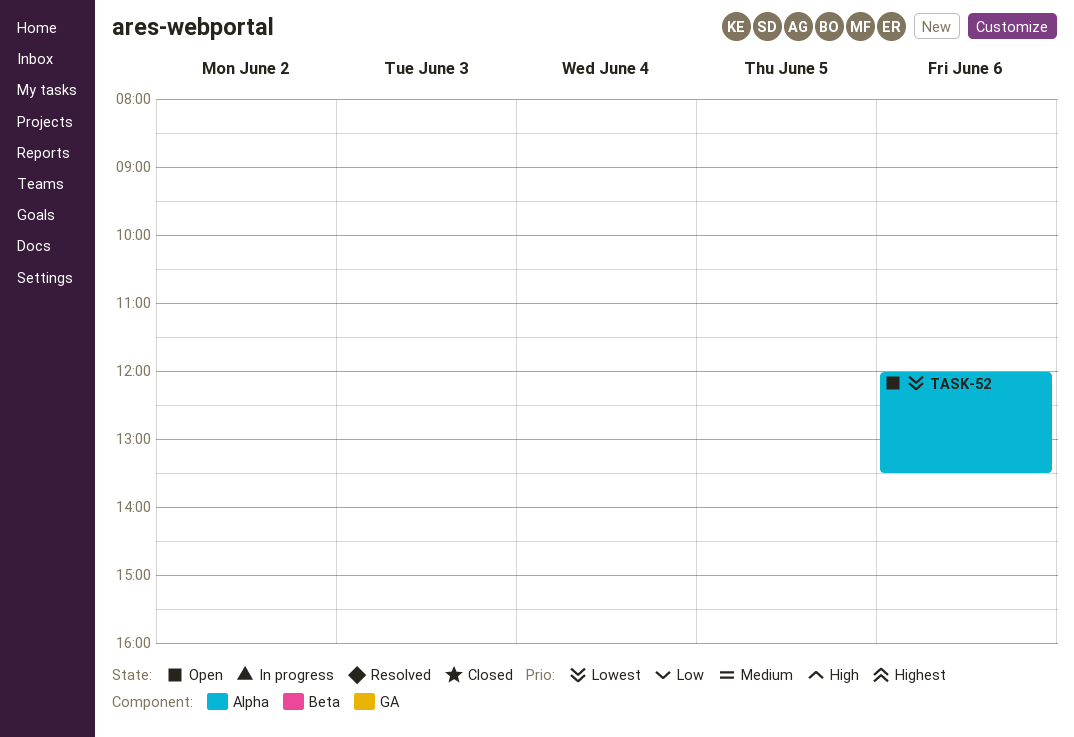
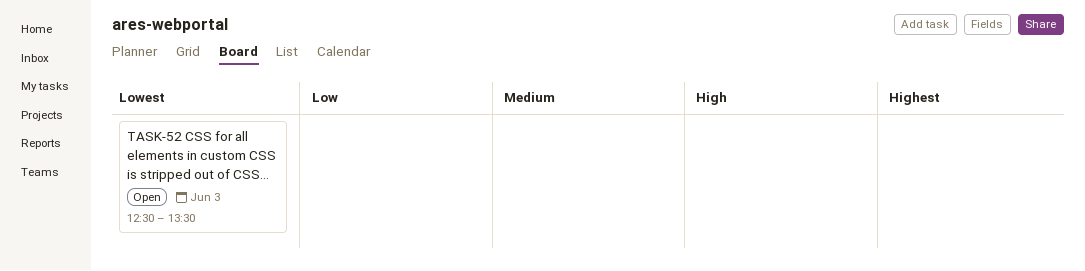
TASK-52, day: Jun 6 -> Jun 3
TASK-52, begins: 12:00 -> 12:30

